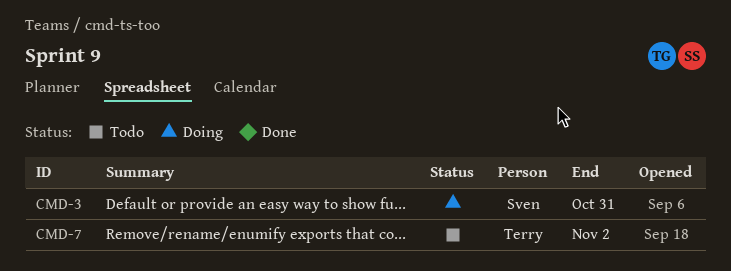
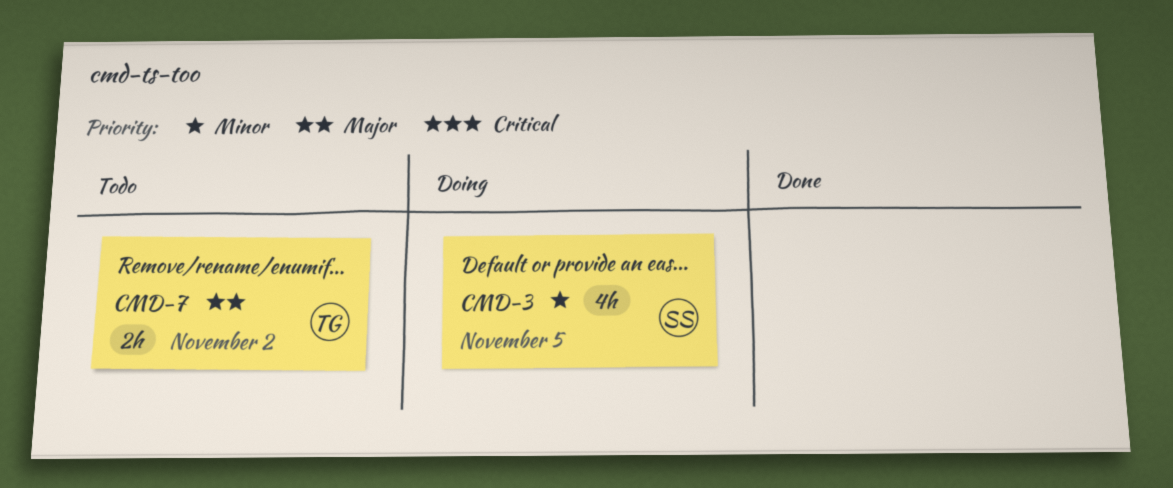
CMD-3, due: Oct 31 -> Nov 5

